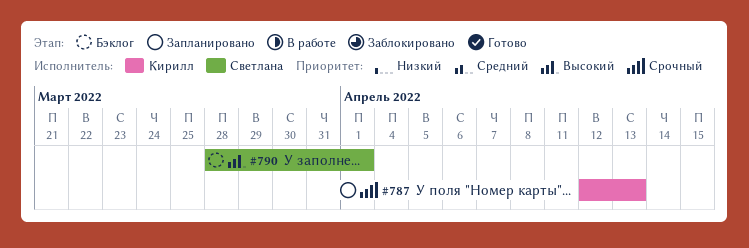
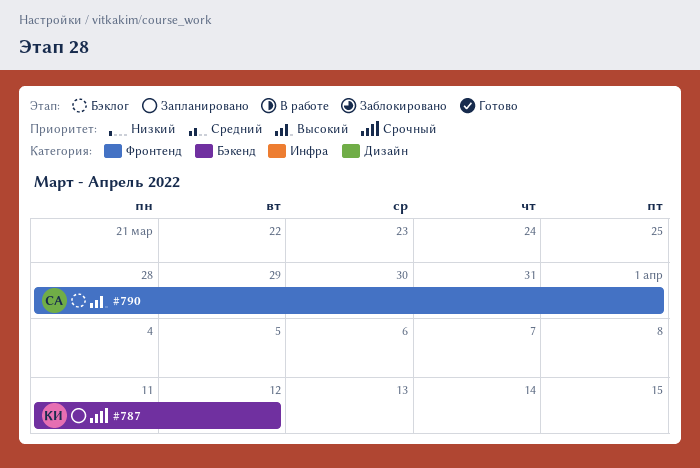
#787, start: Apr 12 -> Apr 11
#787, due: Apr 13 -> Apr 12

